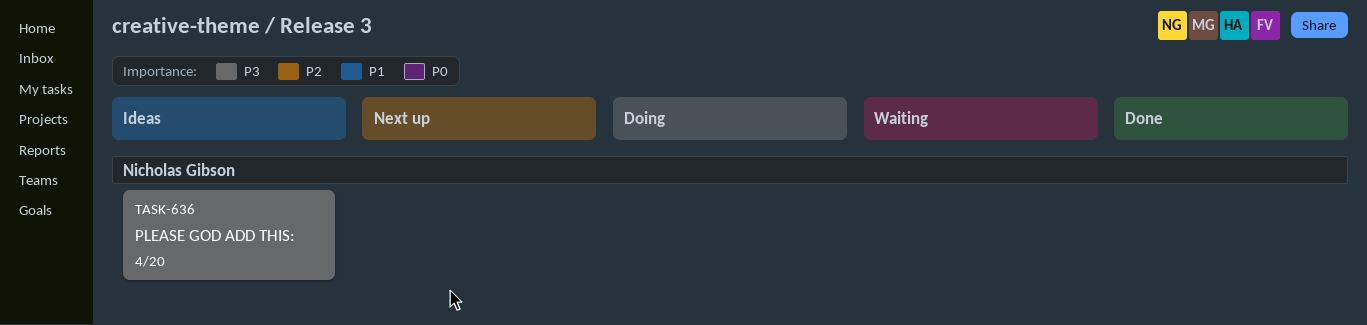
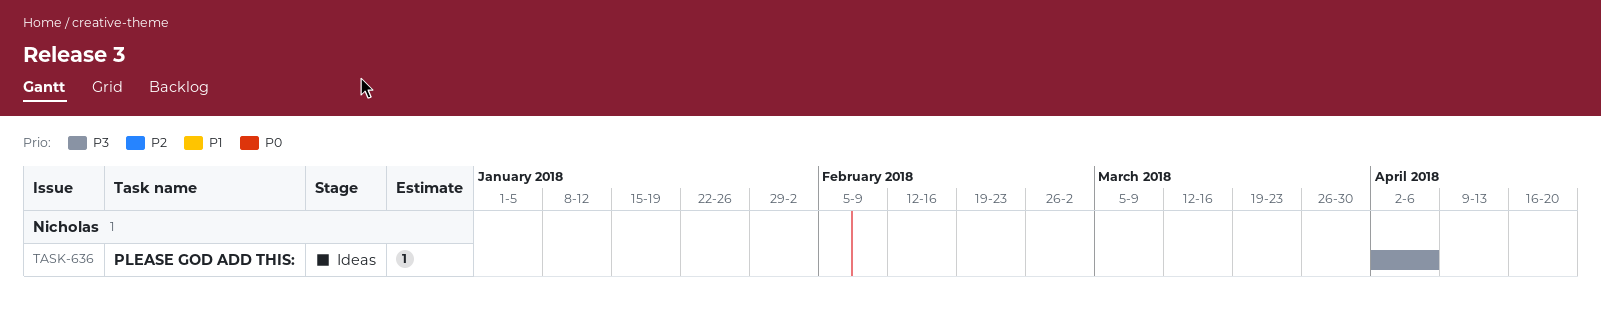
TASK-636, due: Apr 20 -> Apr 6

